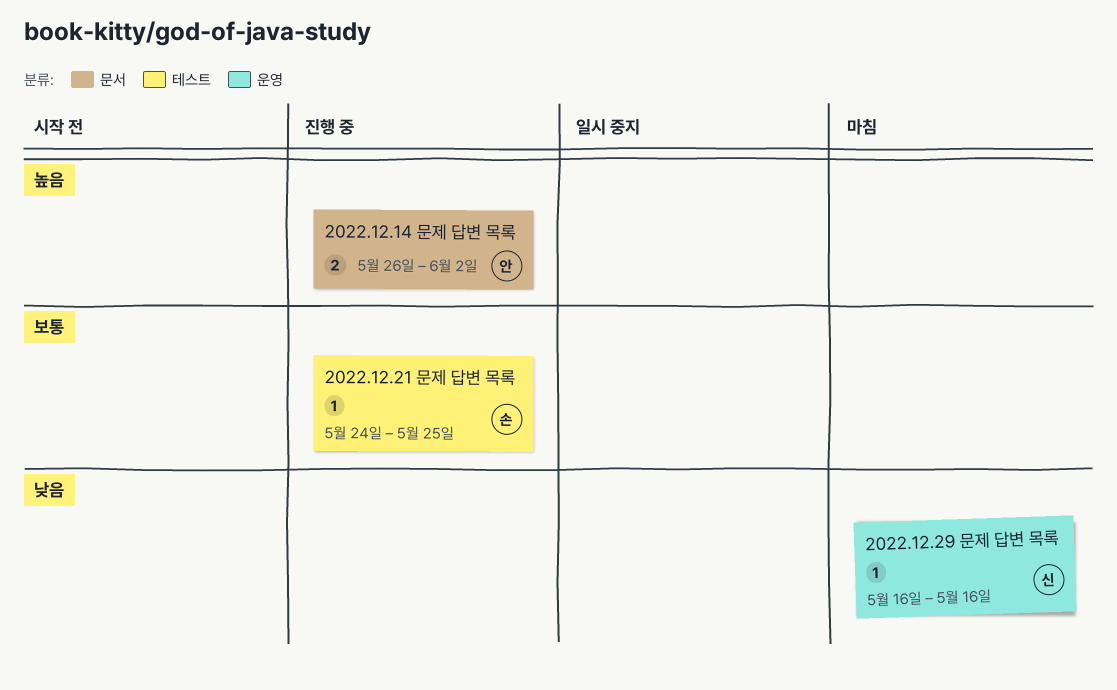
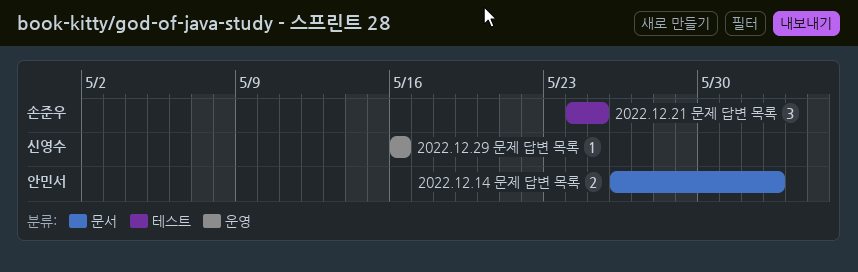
2022.12.21 문제 답변 목록, estimate: 1 -> 3

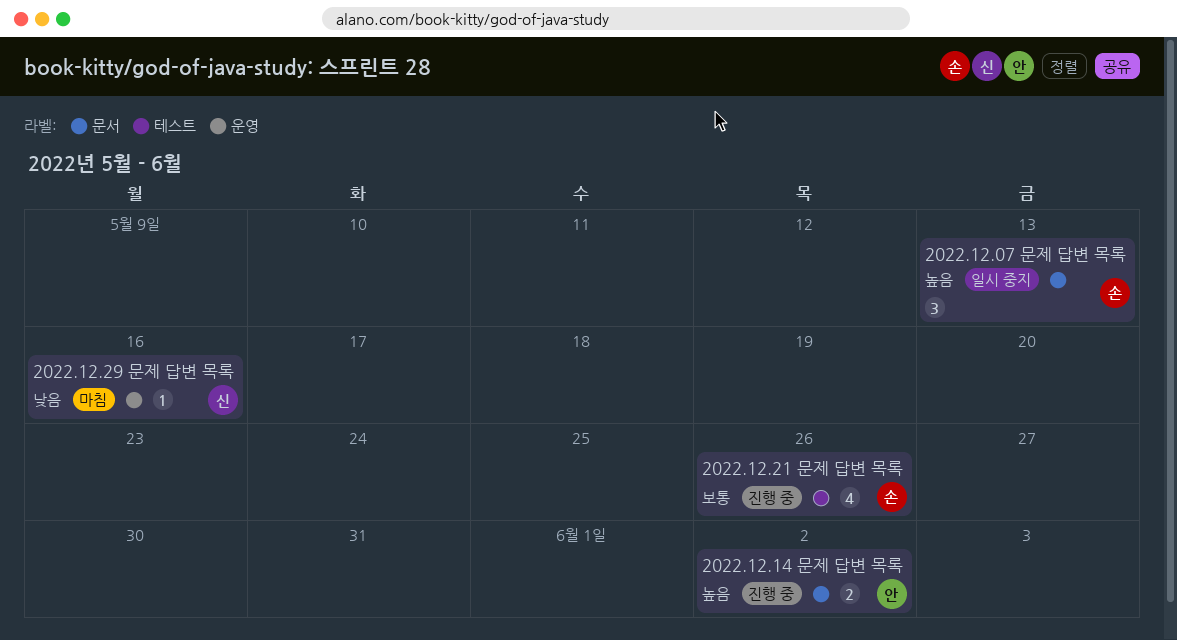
2022.12.07 문제 답변 목록: none -> present
2022.12.21 문제 답변 목록, estimate: 3 -> 4
2022.12.21 문제 답변 목록, due: May 25 -> May 26

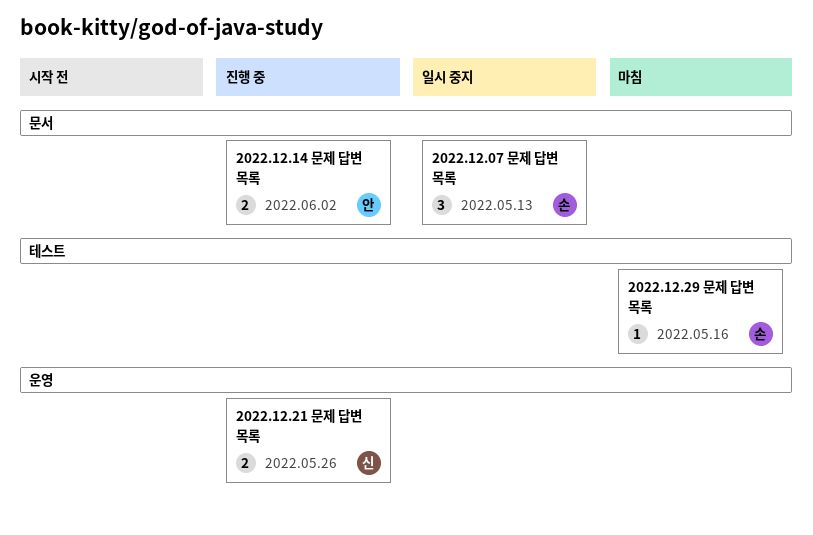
2022.12.21 문제 답변 목록, owner: 손 -> 신
2022.12.21 문제 답변 목록, label: 테스트 -> 운영
2022.12.21 문제 답변 목록, estimate: 4 -> 2
2022.12.29 문제 답변 목록, owner: 신 -> 손
2022.12.29 문제 답변 목록, label: 운영 -> 테스트

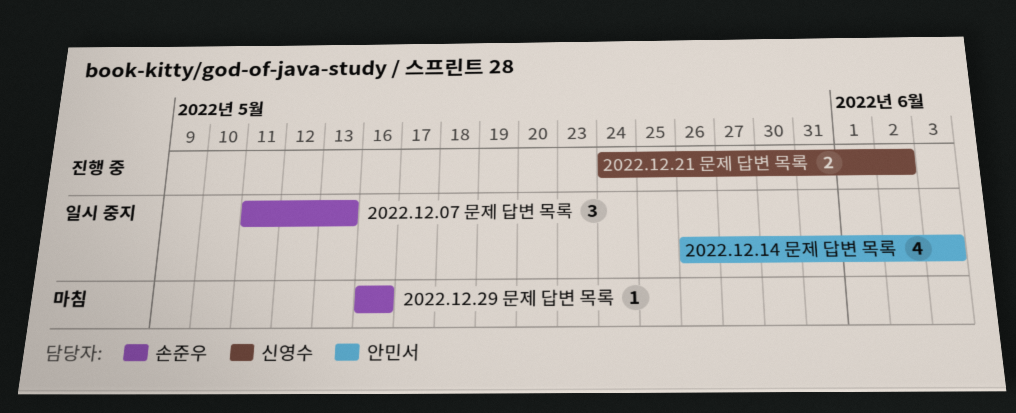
2022.12.14 문제 답변 목록, status: 진행 중 -> 일시 중지
2022.12.14 문제 답변 목록, estimate: 2 -> 4
2022.12.14 문제 답변 목록, due: Jun 2 -> Jun 3
2022.12.21 문제 답변 목록, due: May 26 -> Jun 2

